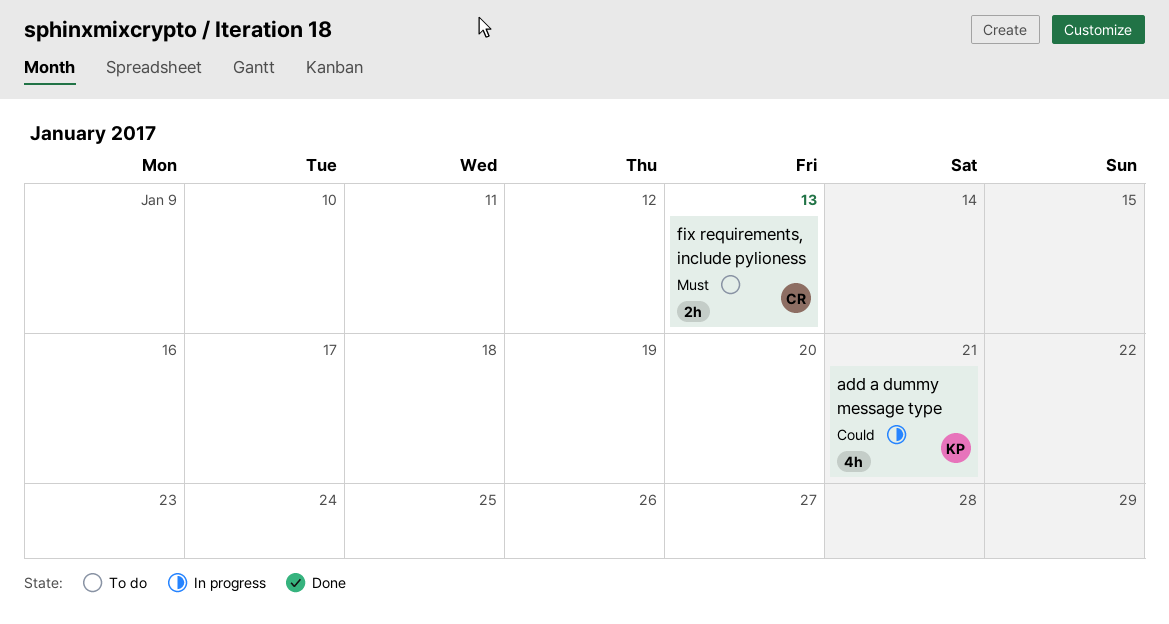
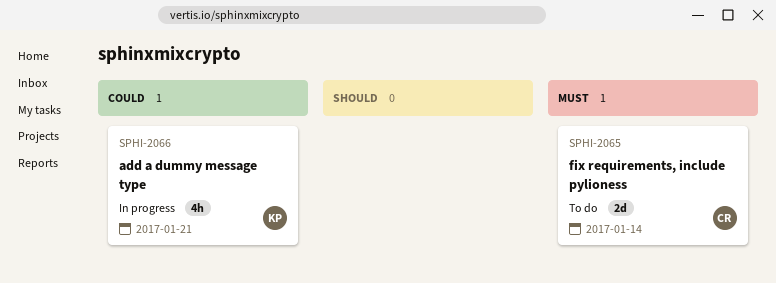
fix requirements, include pylioness, estimate: 2h -> 2d
fix requirements, include pylioness, due: Jan 13 -> Jan 14

